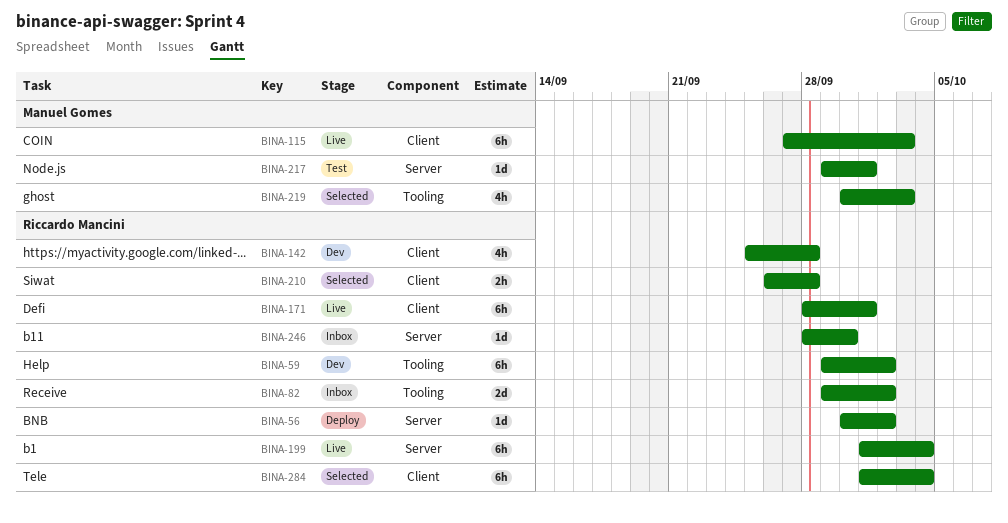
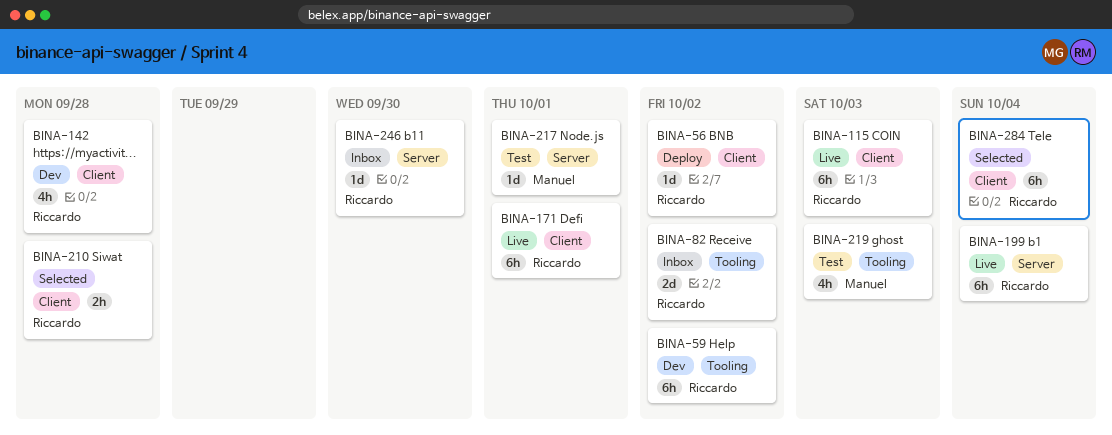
BINA-56, label: Server -> Client
BINA-115, owner: Manuel Gomes -> Riccardo Mancini
BINA-219, status: Selected -> Test

